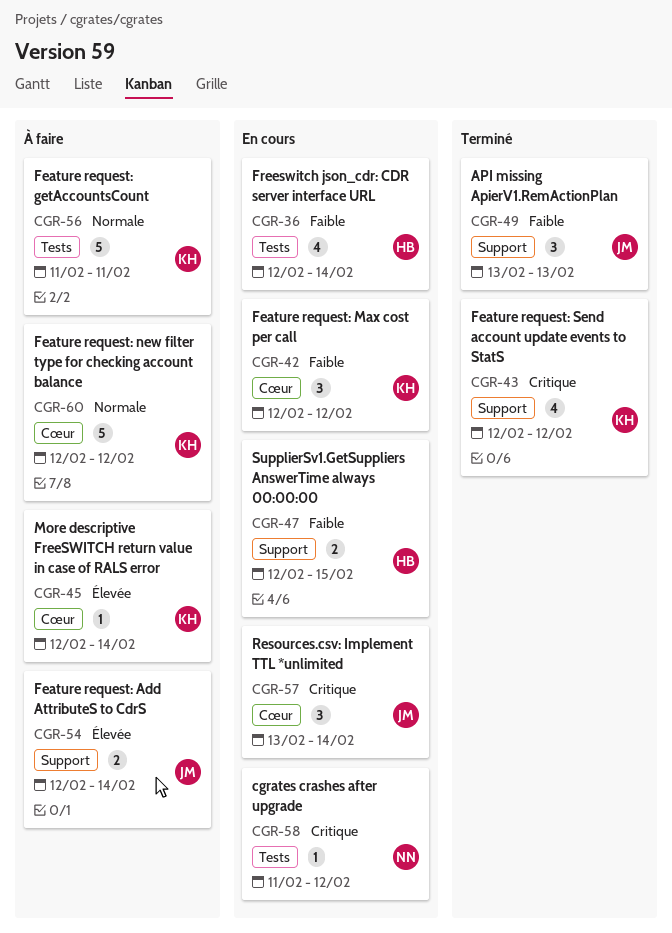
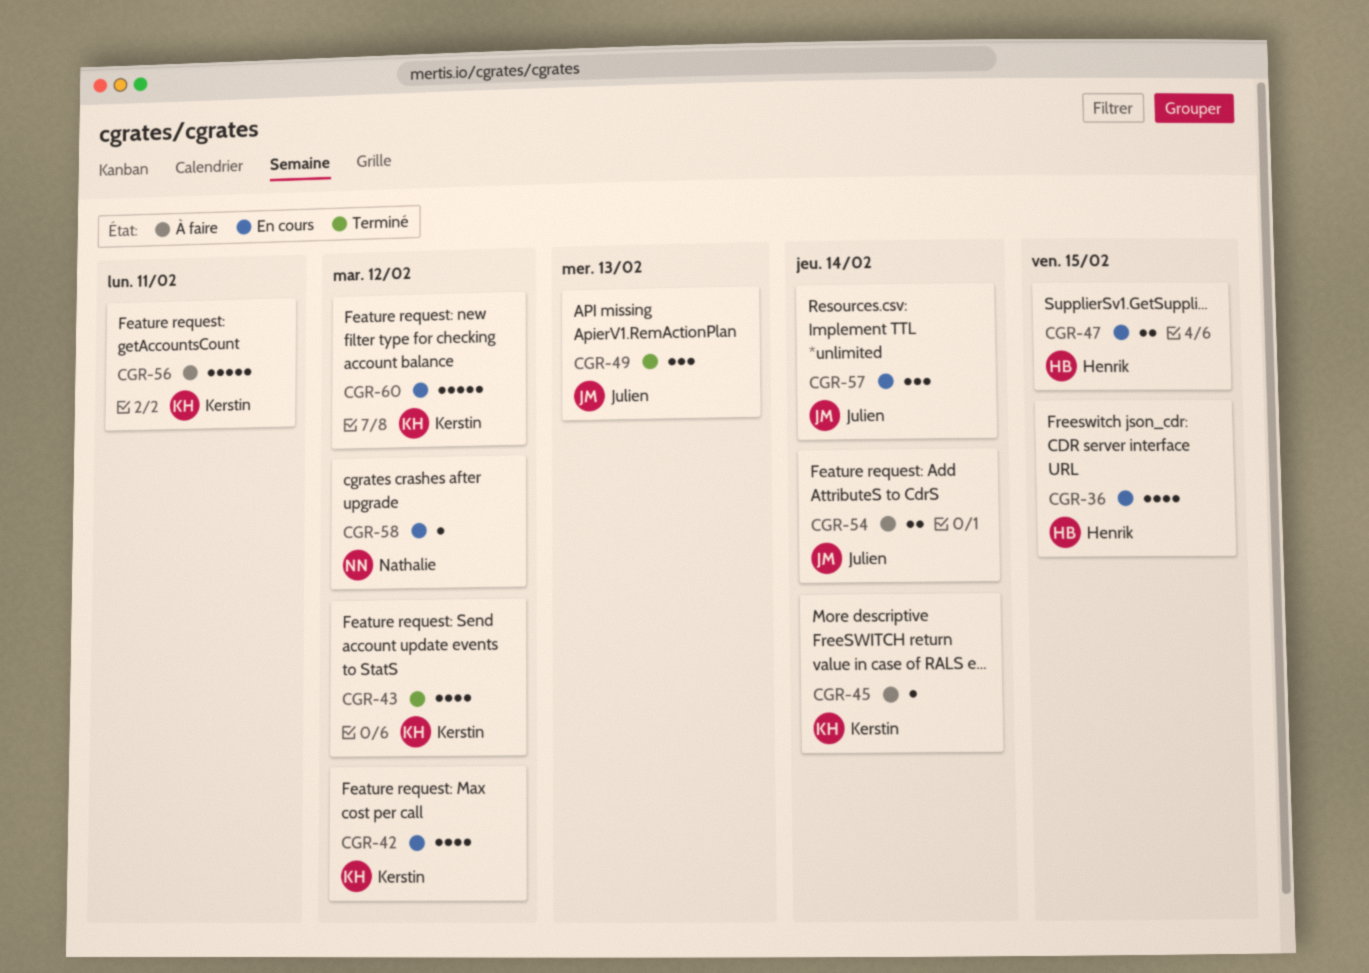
CGR-36, due: Feb 14 -> Feb 15
CGR-42, estimate: 3 -> 4
CGR-60, status: À faire -> En cours

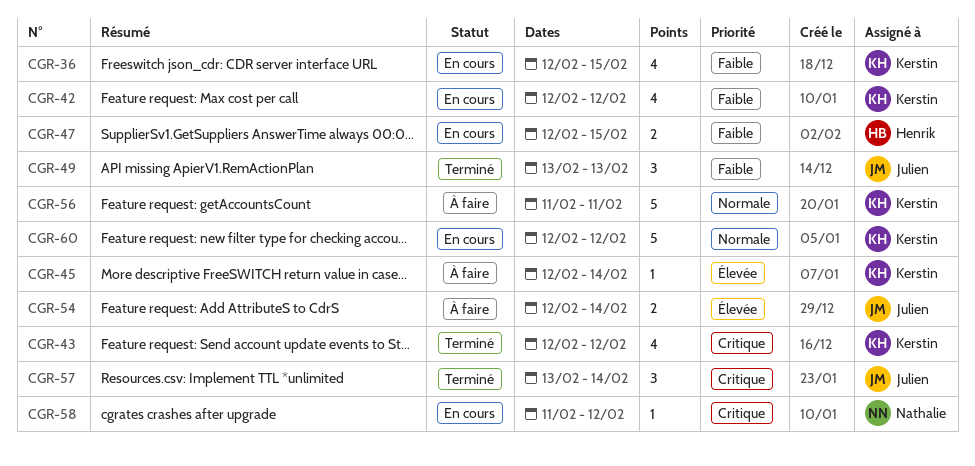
CGR-36, owner: Henrik -> Kerstin
CGR-57, status: En cours -> Terminé

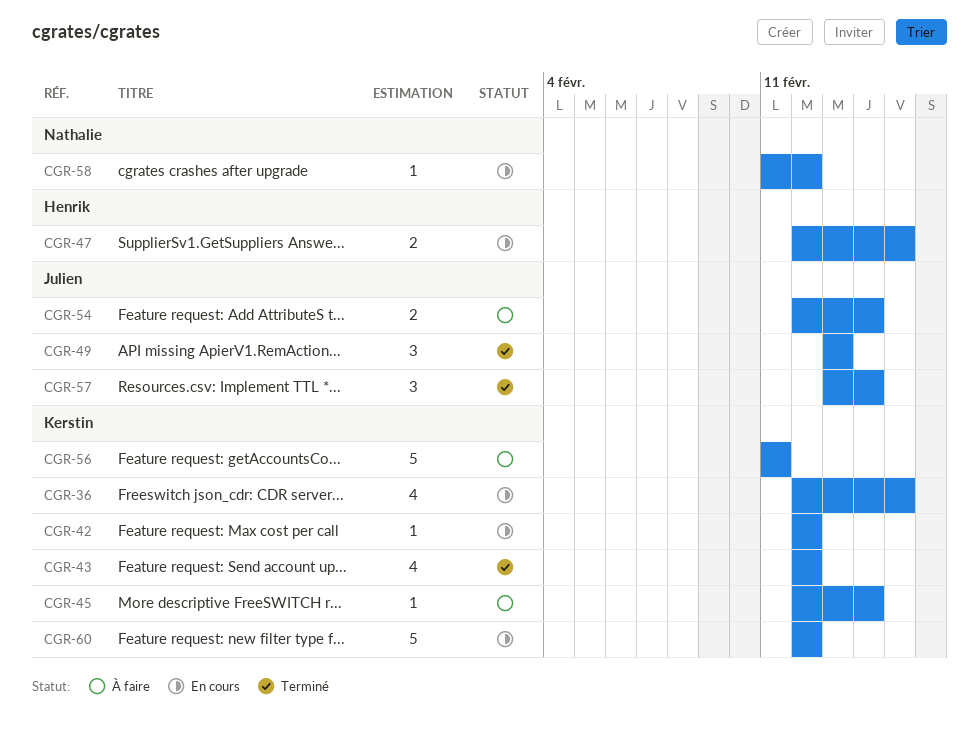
CGR-42, estimate: 4 -> 1

